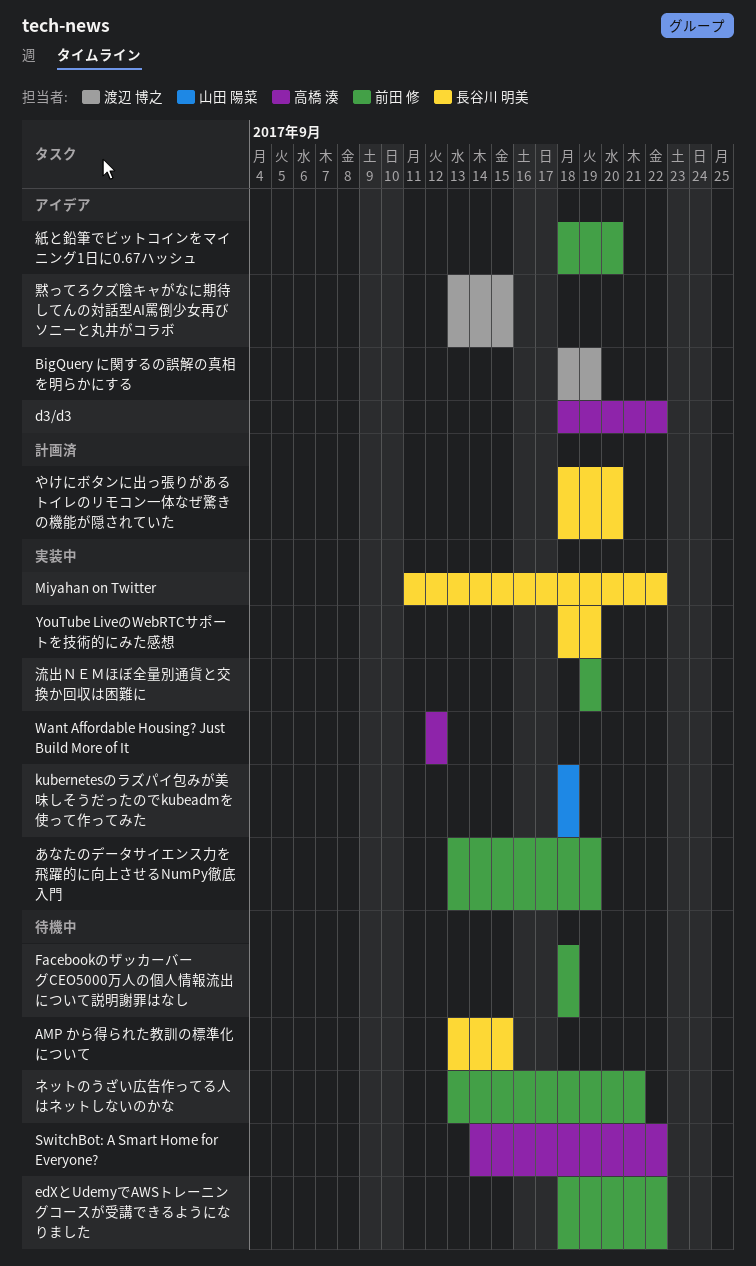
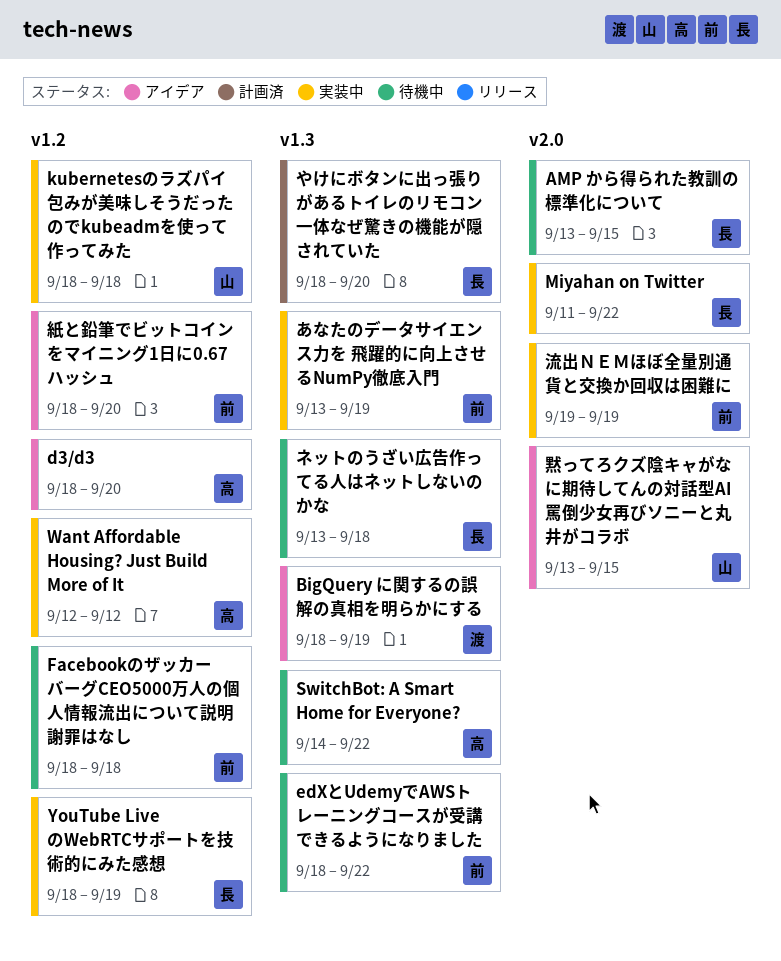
d3/d3, due: Sep 22 -> Sep 20
ネットのうざい広告作ってる人はネットしないのかな, owner: 前田 修 -> 長谷川 明美
ネットのうざい広告作ってる人はネットしないのかな, due: Sep 21 -> Sep 18
黙ってろクズ陰キャがなに期待してんの対話型AI罵倒少女再びソニーと丸井がコラボ, owner: 渡辺 博之 -> 山田 陽菜

